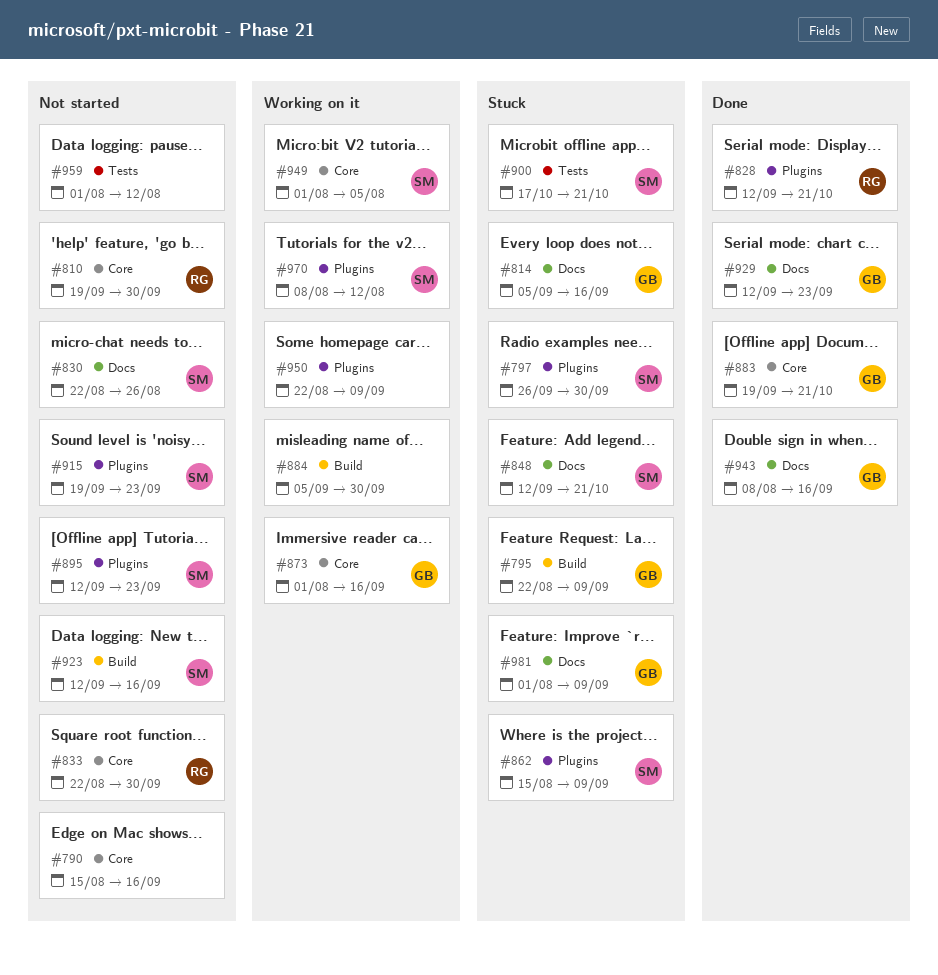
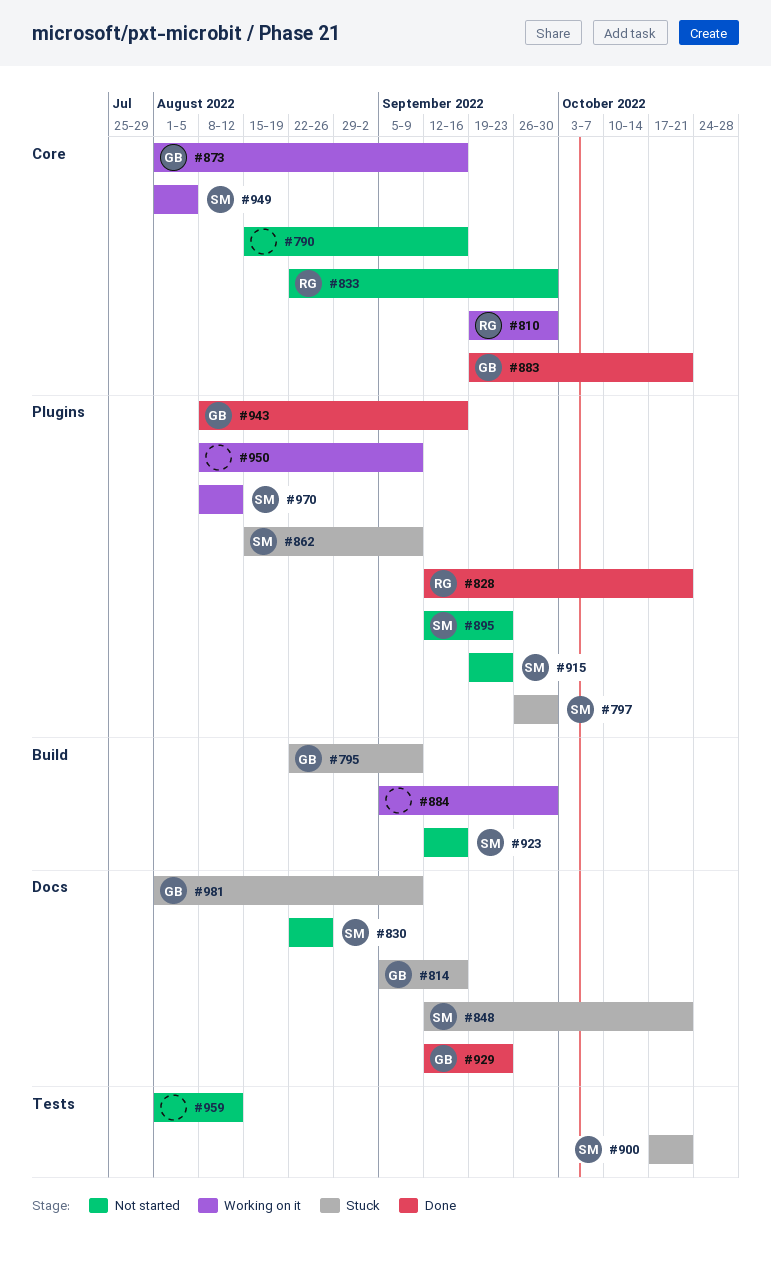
#810, status: Not started -> Working on it
#943, label: Docs -> Plugins
#950, start: Aug 22 -> Aug 8

